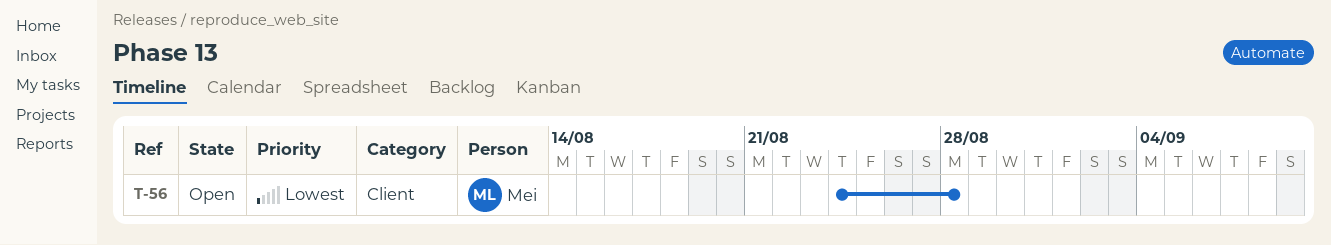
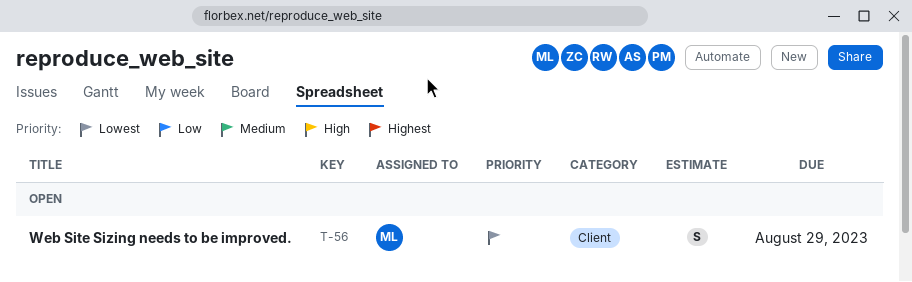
T-56, due: Aug 28 -> Aug 29

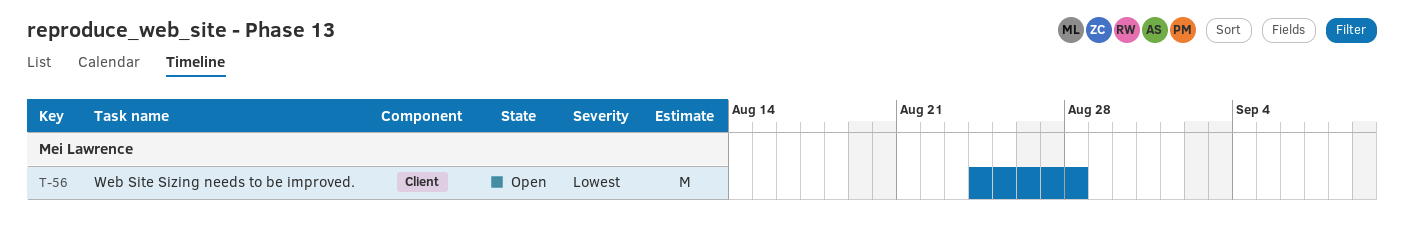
T-56, estimate: S -> M
T-56, due: Aug 29 -> Aug 28

